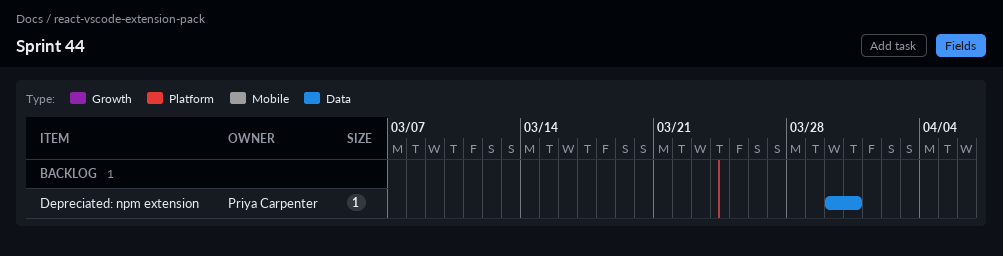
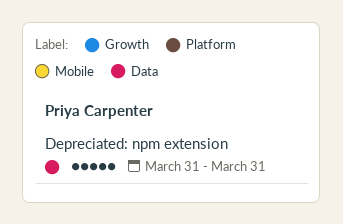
Depreciated: npm extension, estimate: 1 -> 5
Depreciated: npm extension, start: Mar 30 -> Mar 31

